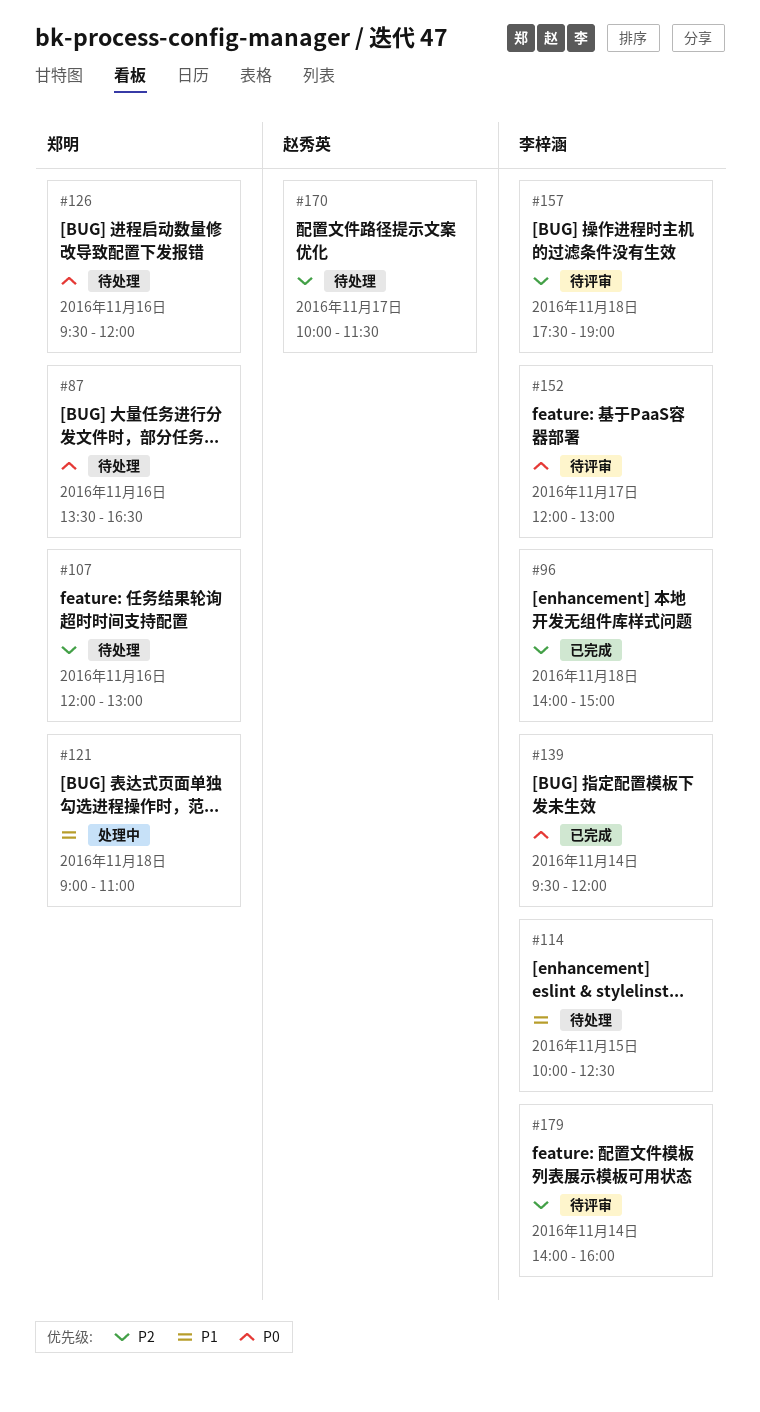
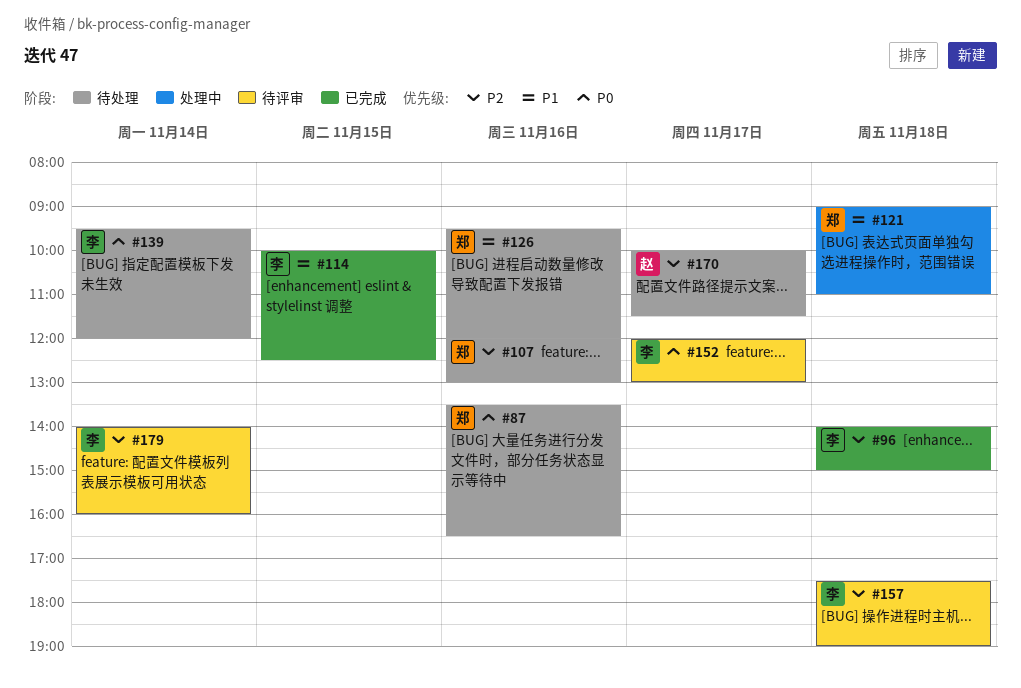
#114, status: 待处理 -> 已完成
#126, priority: P0 -> P1
#139, status: 已完成 -> 待处理

